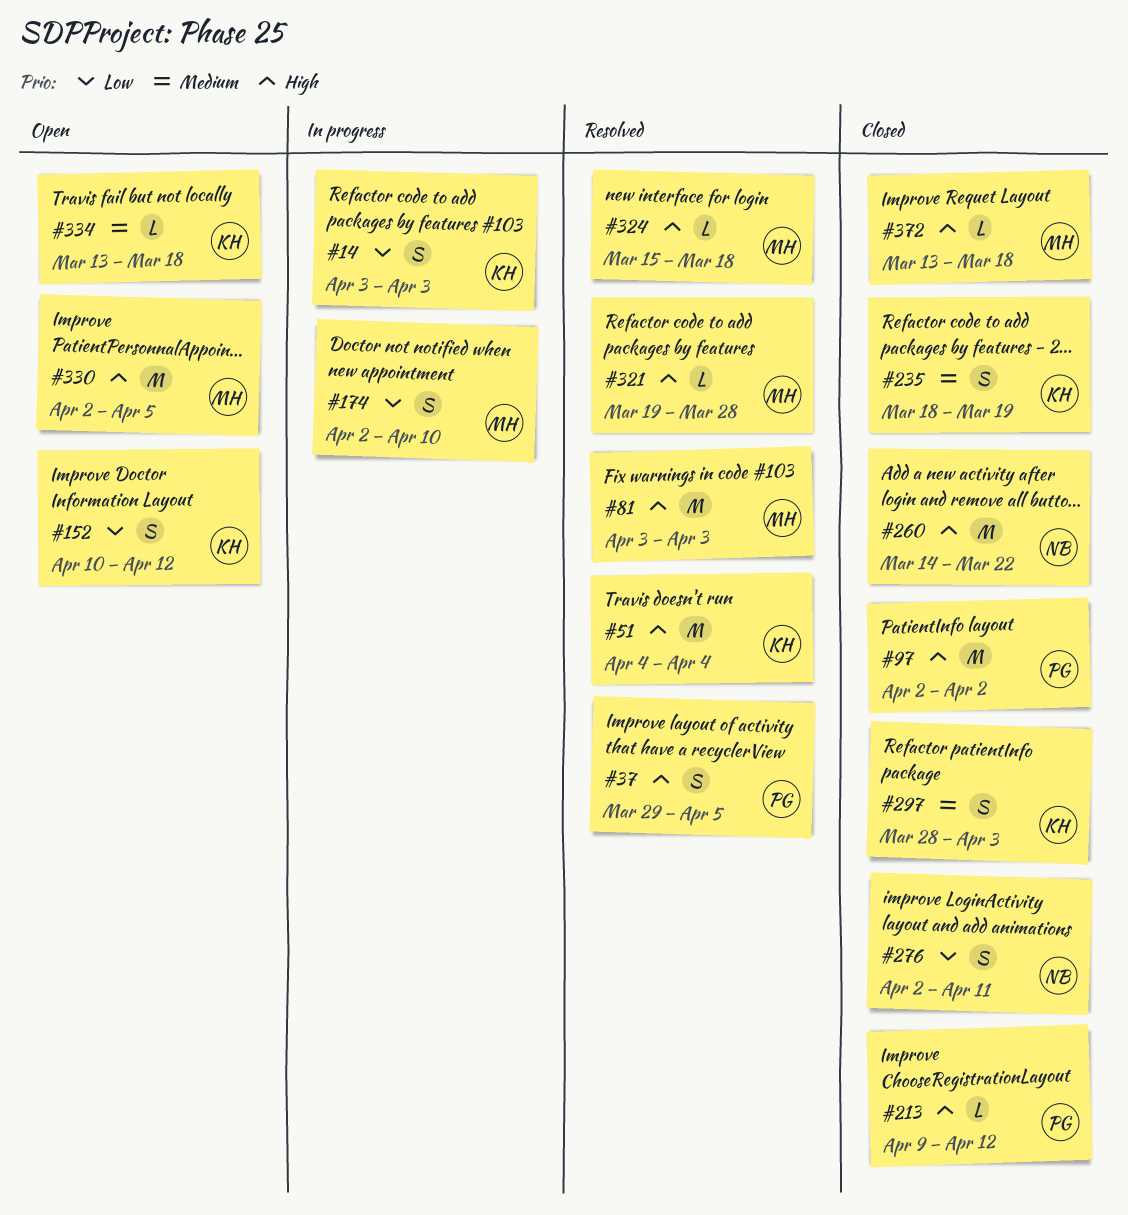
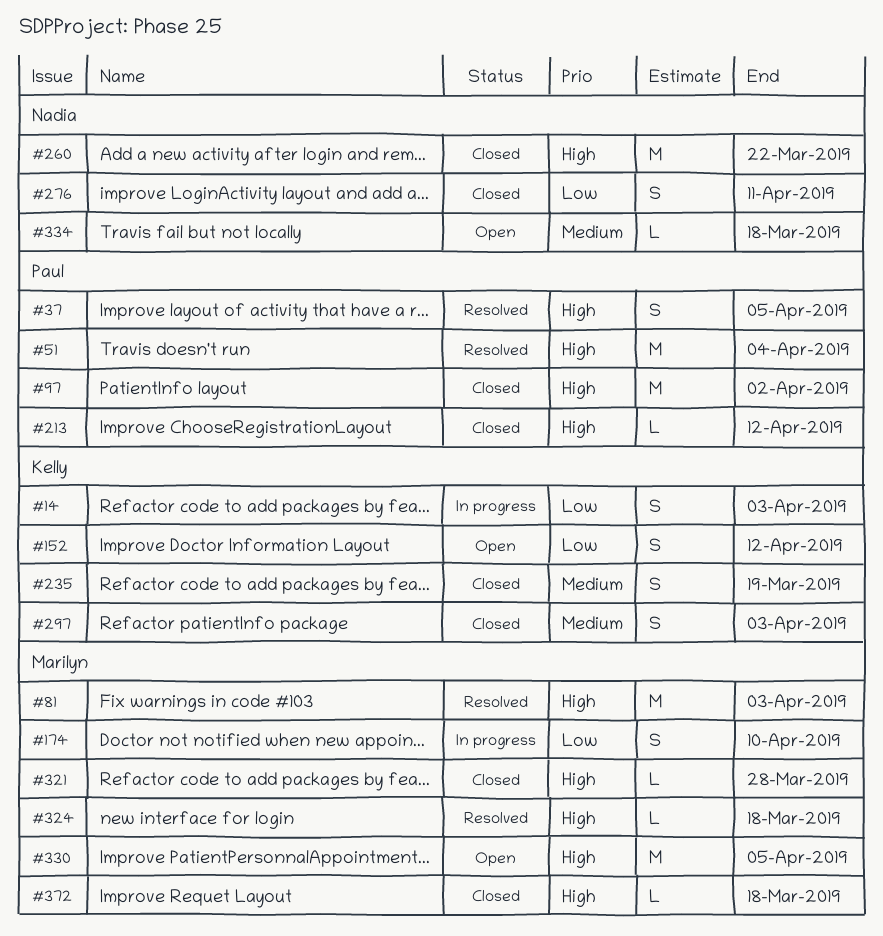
#51, owner: Kelly -> Paul
#321, status: Resolved -> Closed
#334, owner: Kelly -> Nadia

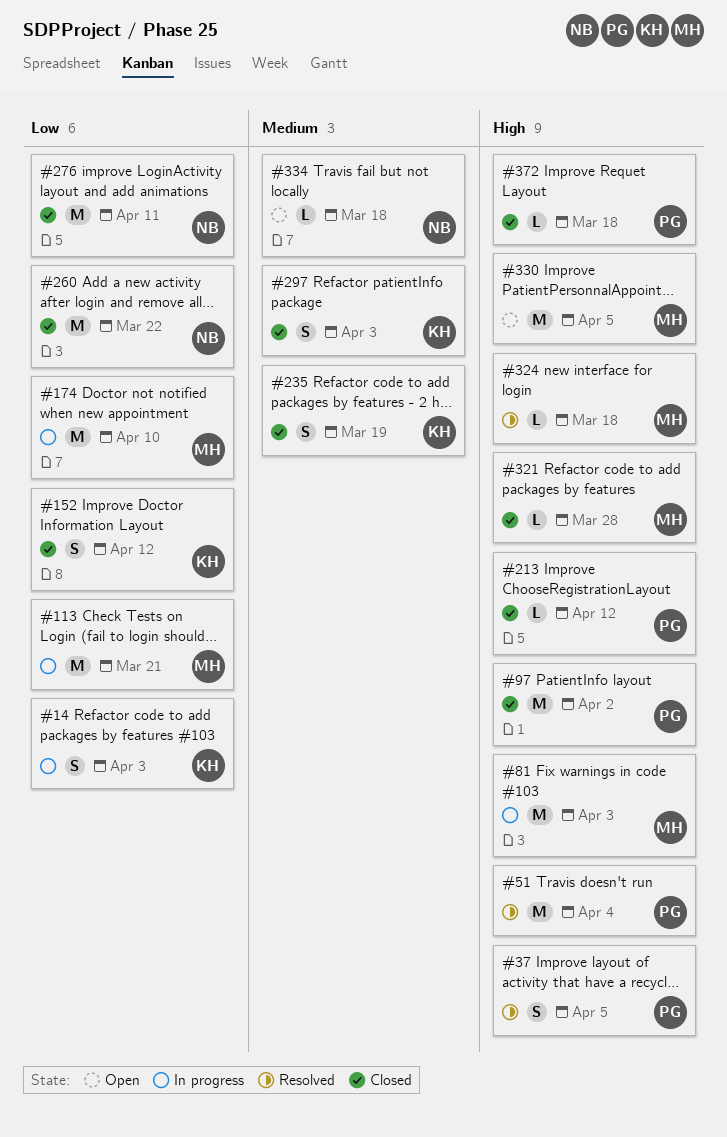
#81, status: Resolved -> In progress
#113: none -> present
#152, status: Open -> Closed
#174, estimate: S -> M
#260, priority: High -> Low
#276, estimate: S -> M
#372, owner: Marilyn -> Paul

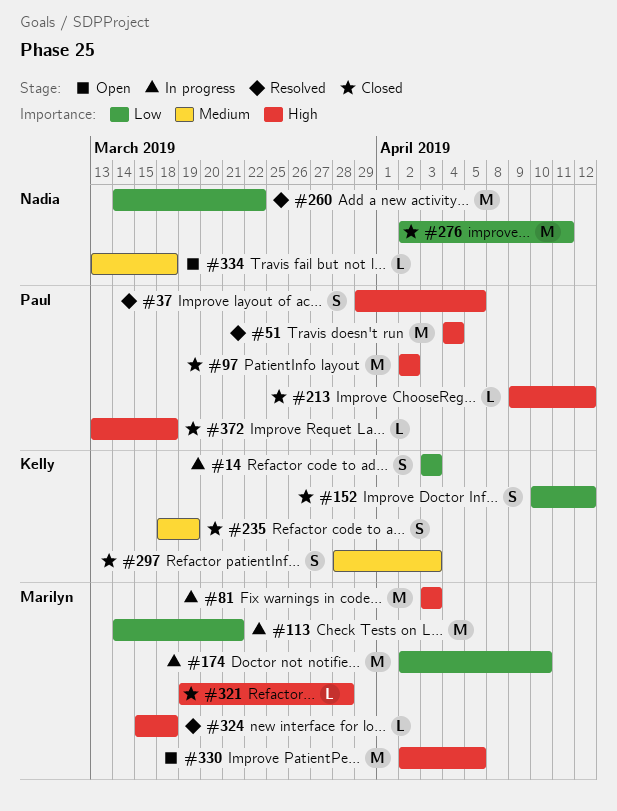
#260, status: Closed -> Resolved

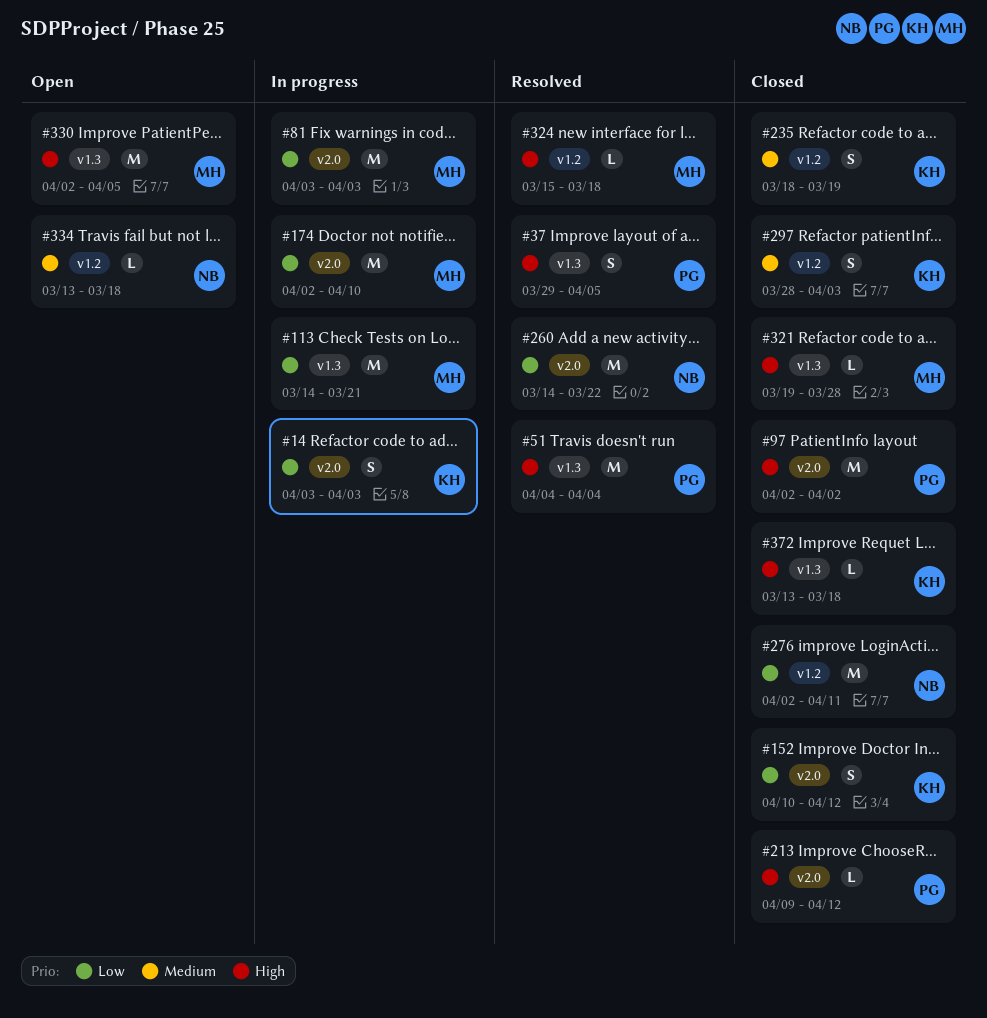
#81, priority: High -> Low
#372, owner: Paul -> Kelly

